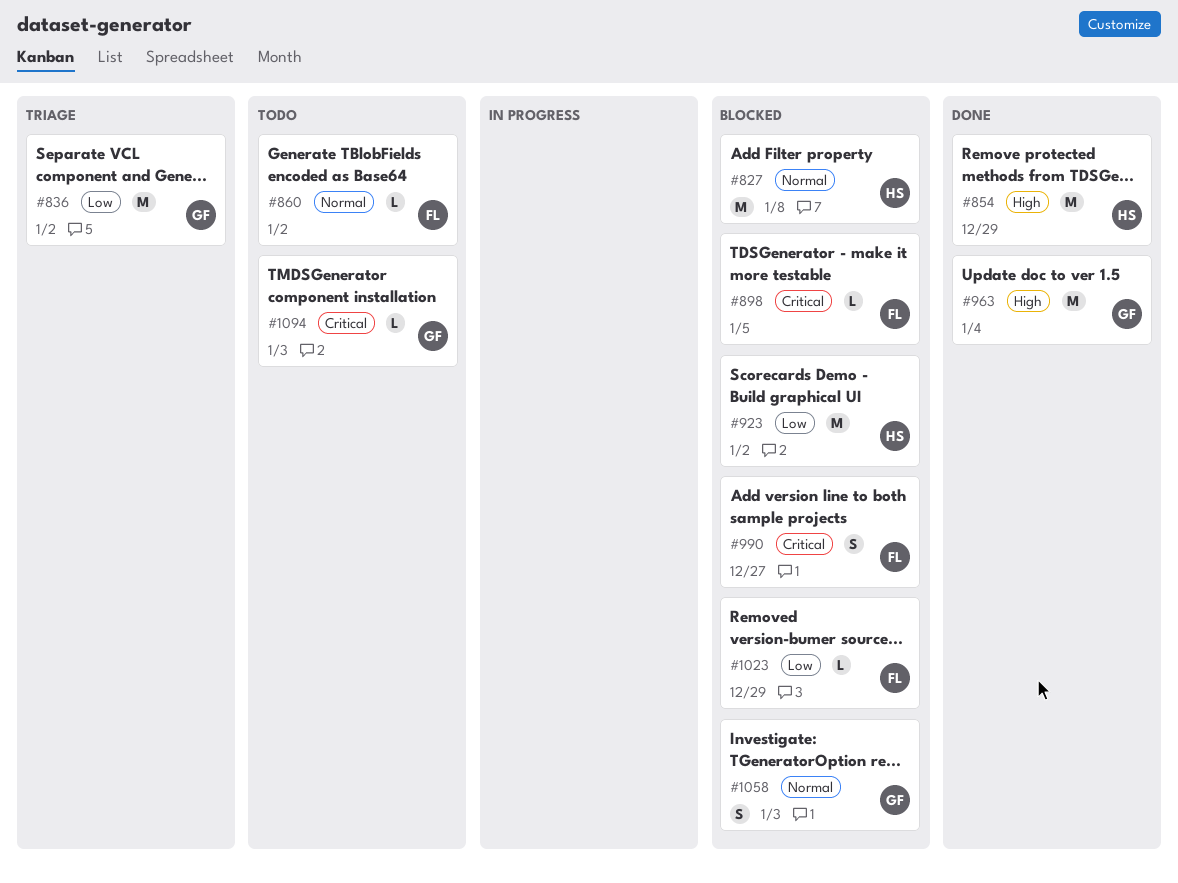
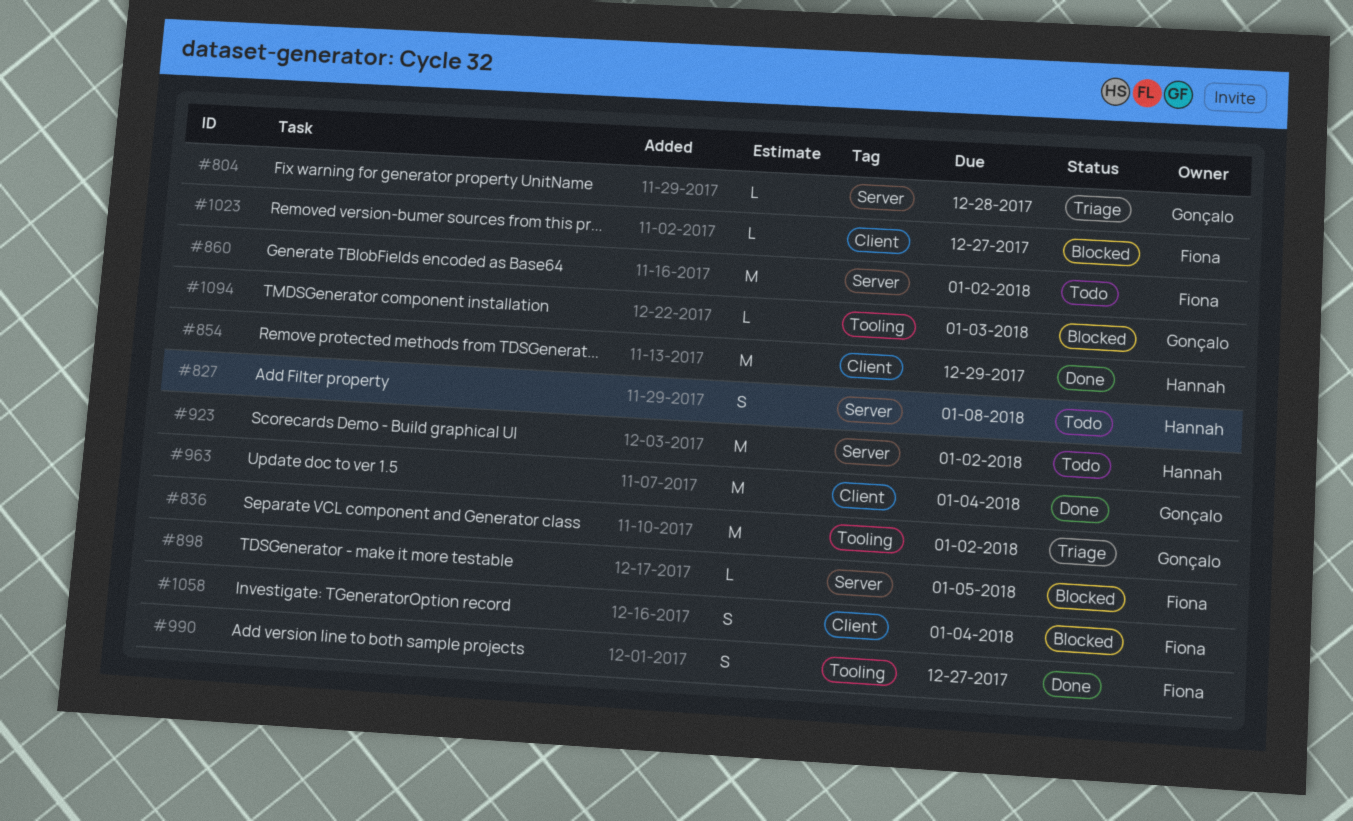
#804: none -> present
#827, status: Blocked -> Todo
#827, estimate: M -> S
#860, estimate: L -> M
#923, status: Blocked -> Todo
#990, status: Blocked -> Done
#1023, due: Dec 29 -> Dec 27
#1058, owner: Gonçalo -> Fiona
#1058, due: Jan 3 -> Jan 4
#1094, status: Todo -> Blocked

